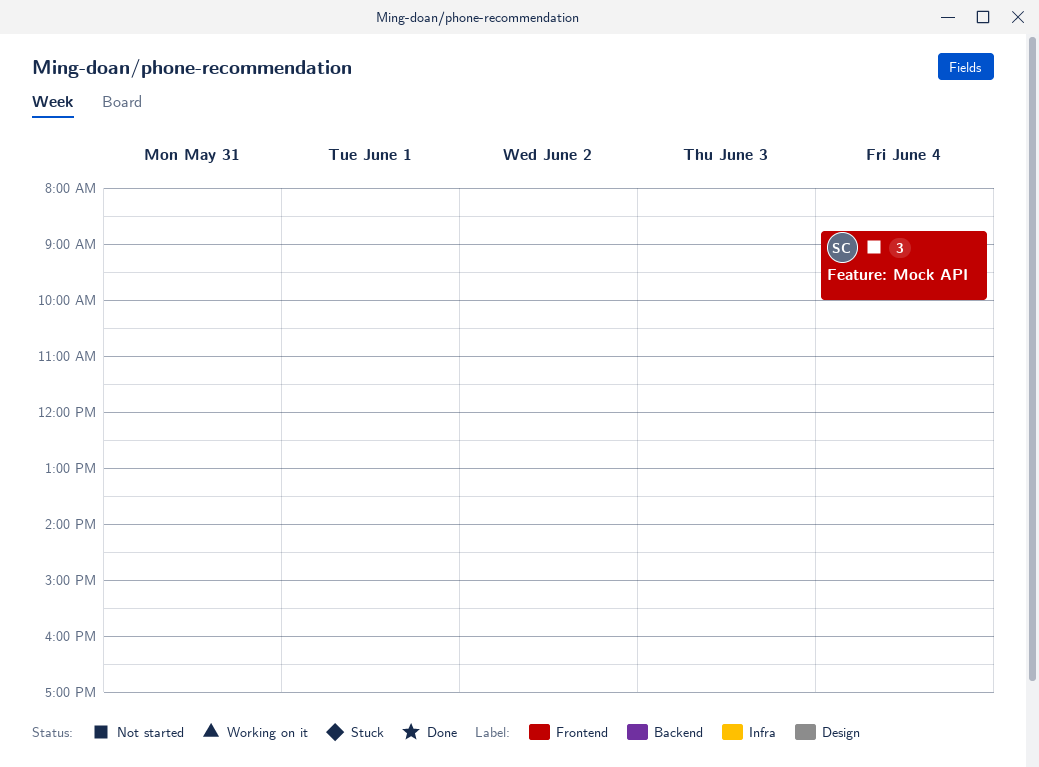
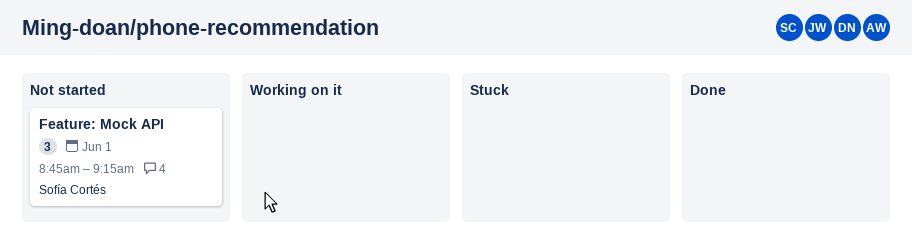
Feature: Mock API, day: Jun 4 -> Jun 1
Feature: Mock API, ends: 10:00 -> 09:15

